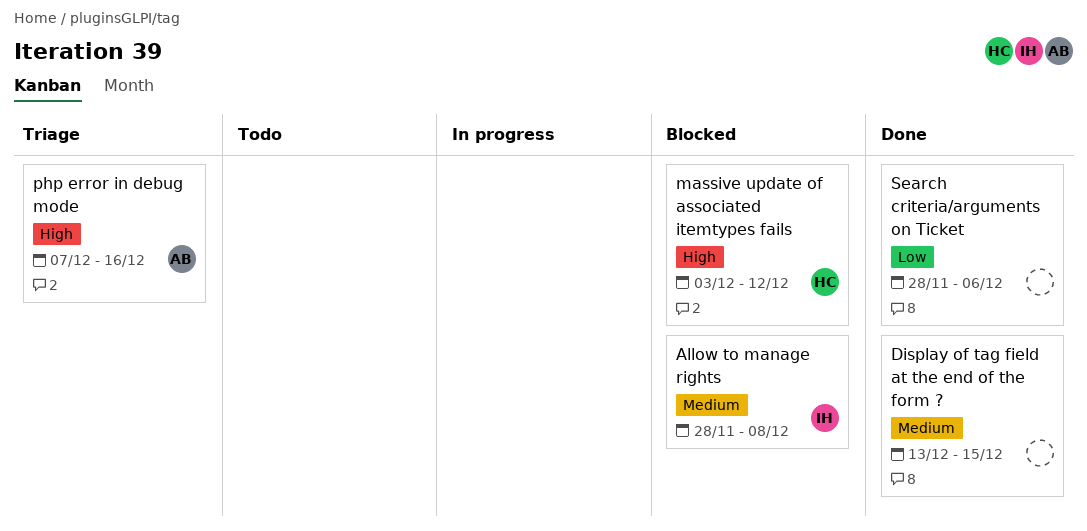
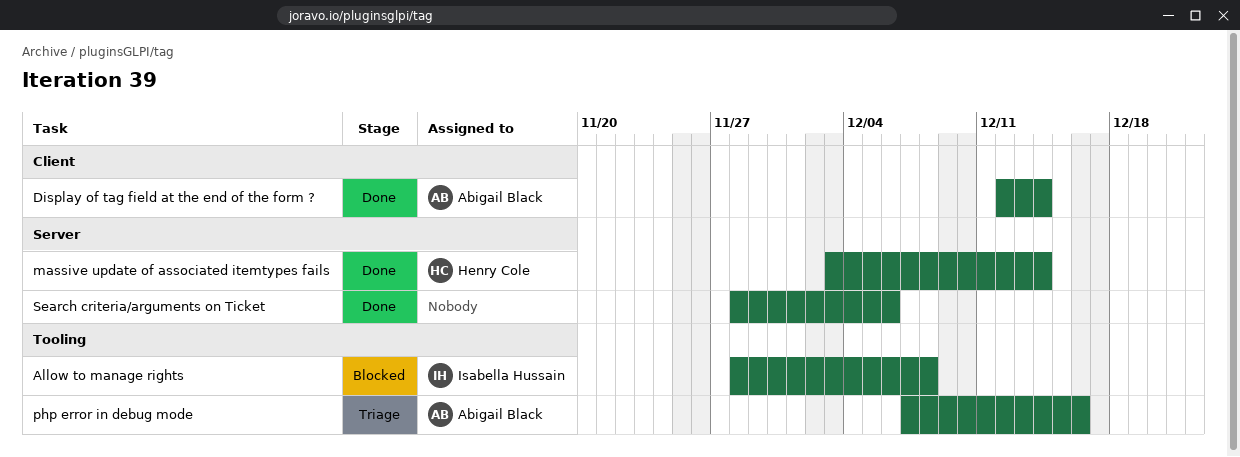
Display of tag field at the end of the form ?, owner: none -> Abigail Black
Display of tag field at the end of the form ?, start: Dec 13 -> Dec 12
Display of tag field at the end of the form ?, due: Dec 15 -> Dec 14
massive update of associated itemtypes fails, status: Blocked -> Done
massive update of associated itemtypes fails, due: Dec 12 -> Dec 14

